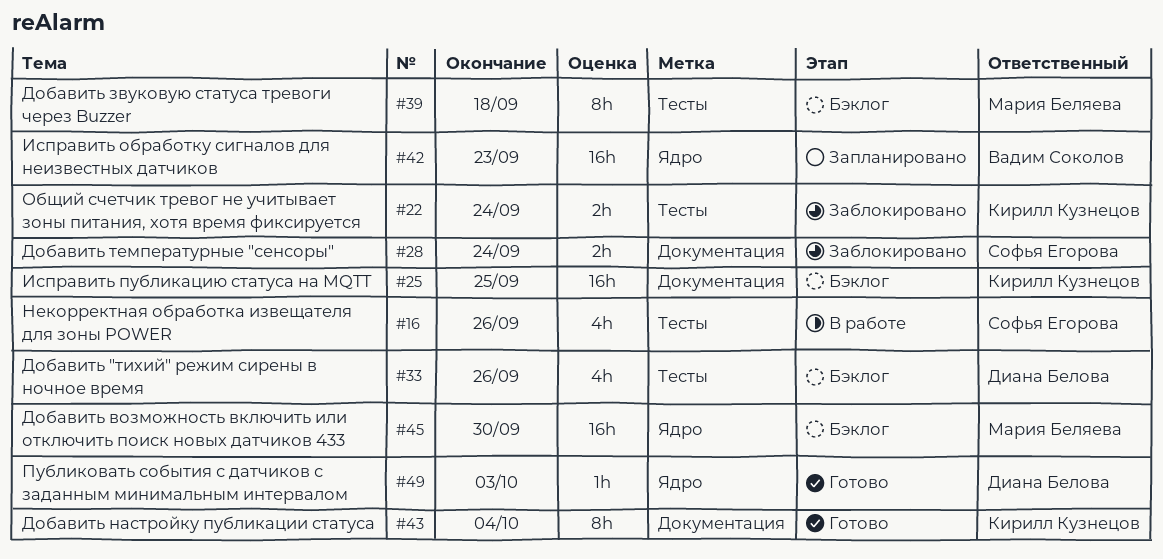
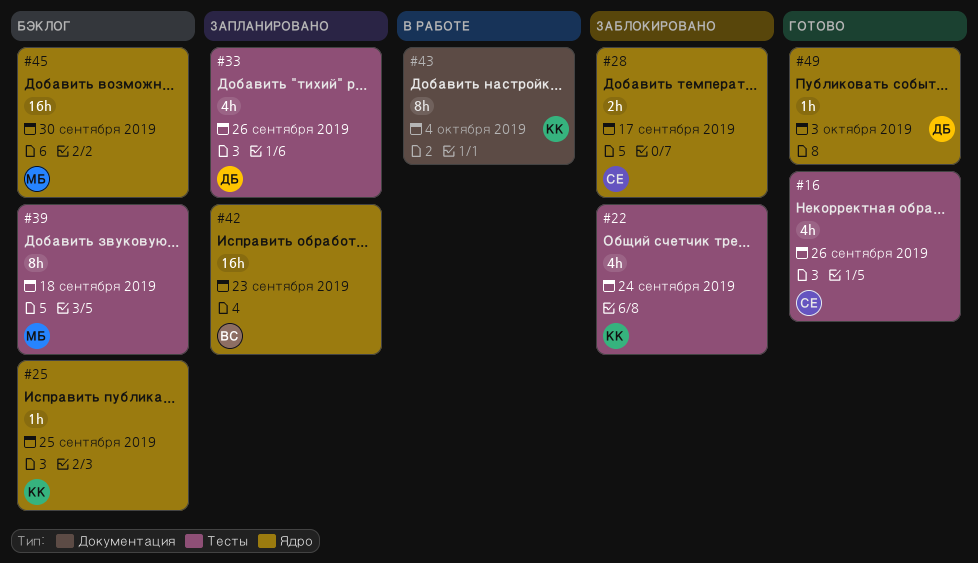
#16, status: В работе -> Готово
#22, estimate: 2h -> 4h
#25, label: Документация -> Ядро
#25, estimate: 16h -> 1h
#28, label: Документация -> Ядро
#28, due: Sep 24 -> Sep 17
#33, status: Бэклог -> Запланировано
#43, status: Готово -> В работе

